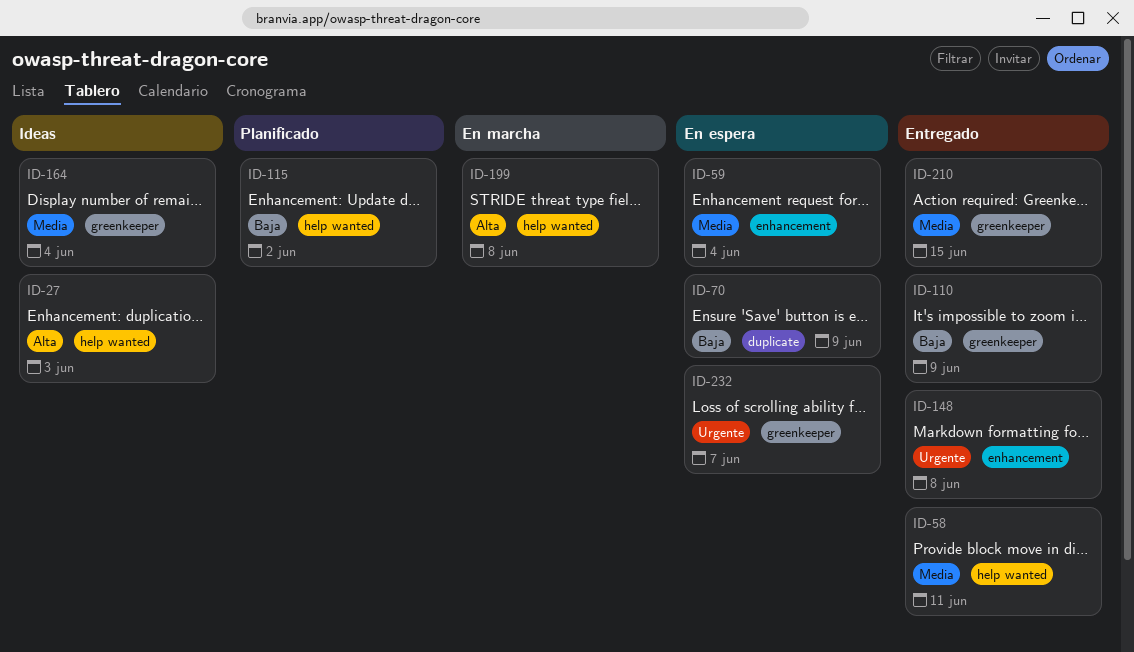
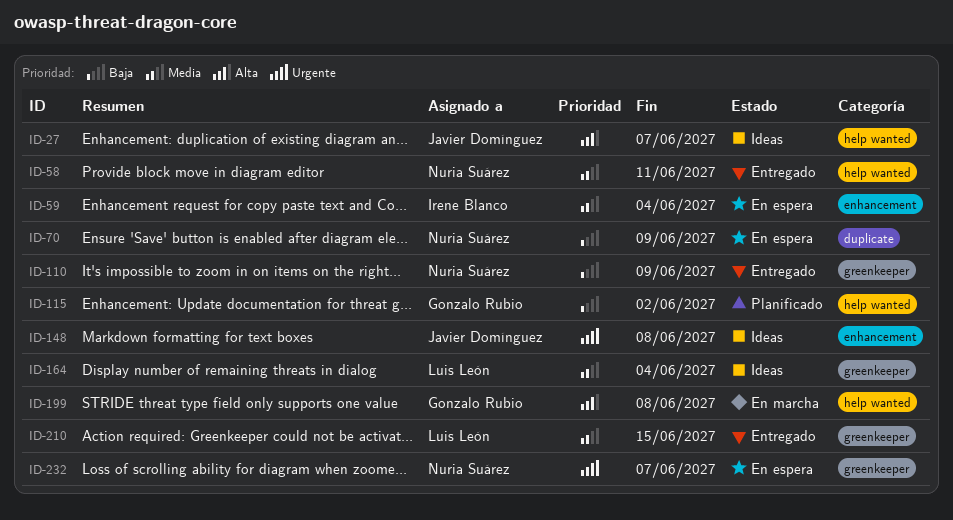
ID-27, due: Jun 3 -> Jun 7
ID-148, status: Entregado -> Ideas

